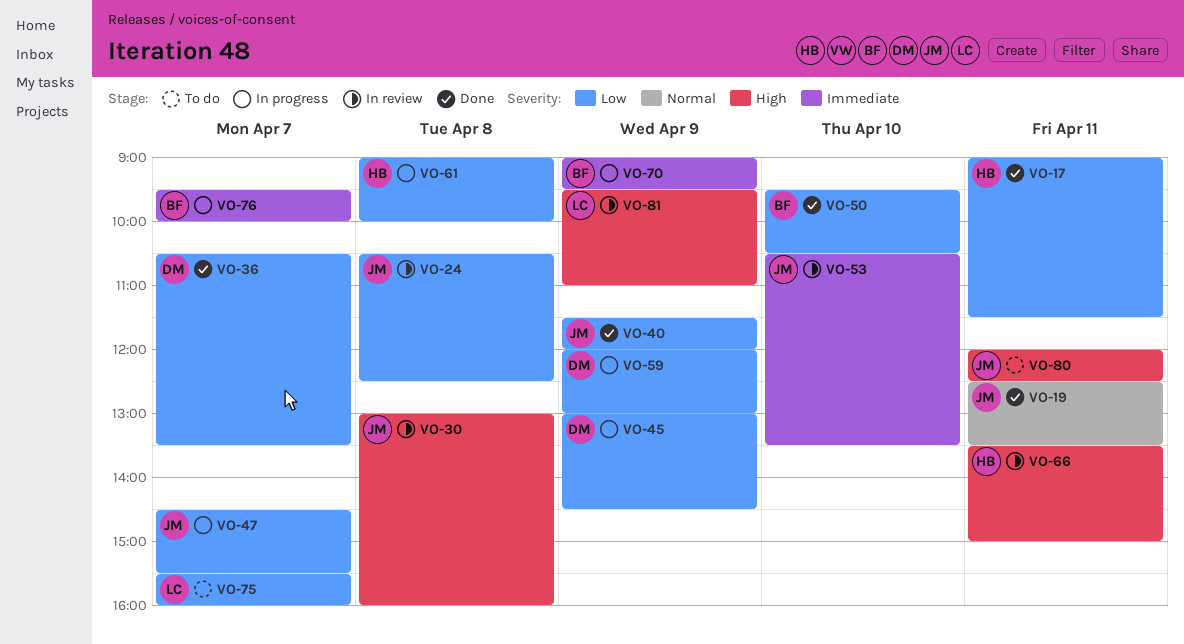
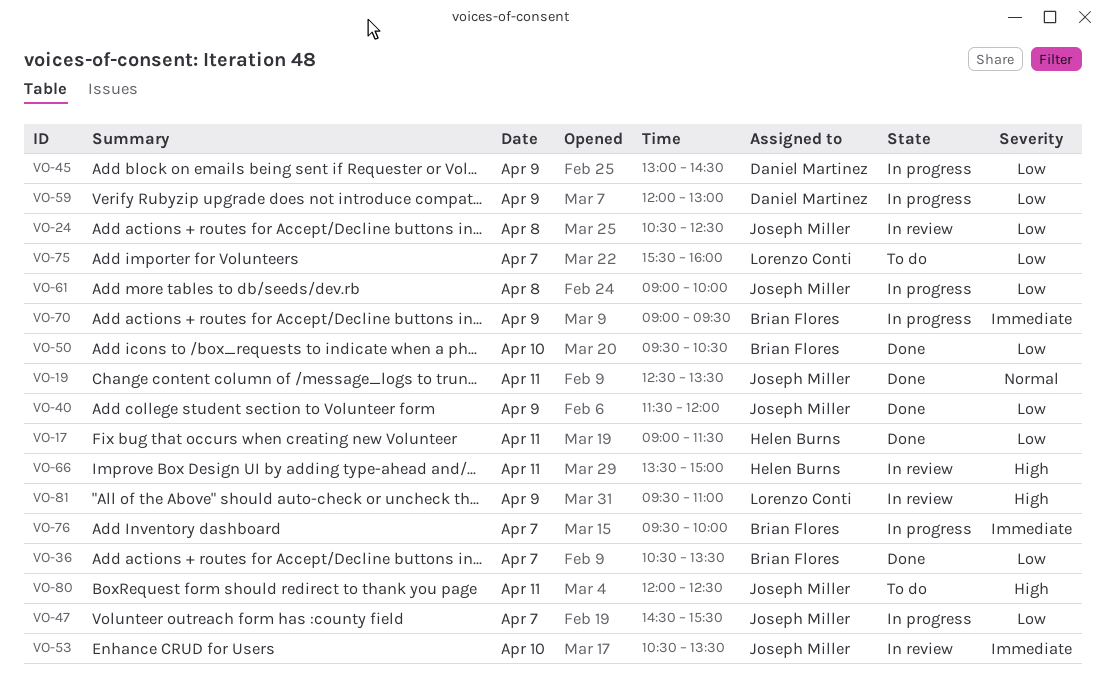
VO-30: present -> none
VO-36, owner: Daniel Martinez -> Brian Flores
VO-61, owner: Helen Burns -> Joseph Miller

